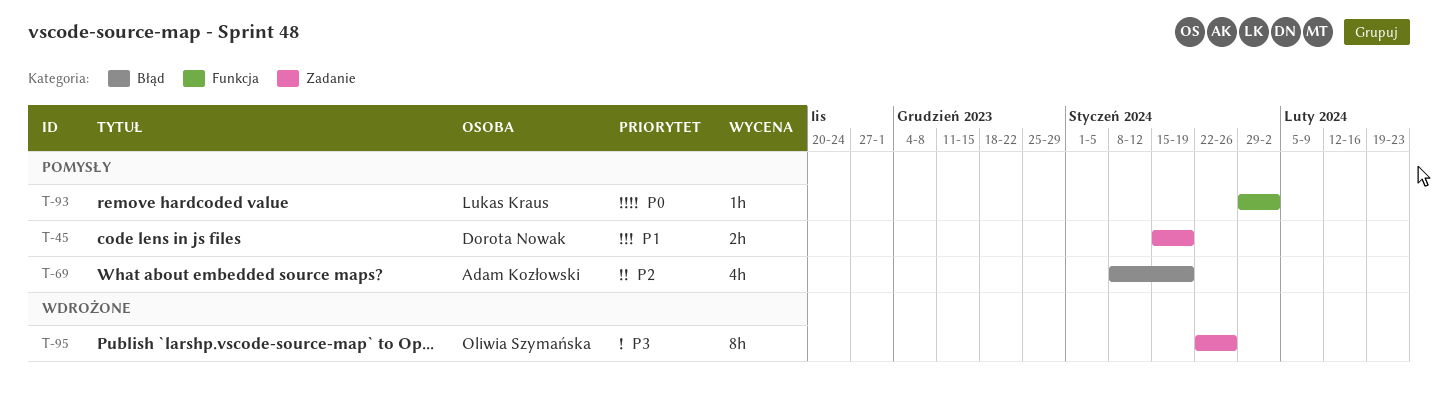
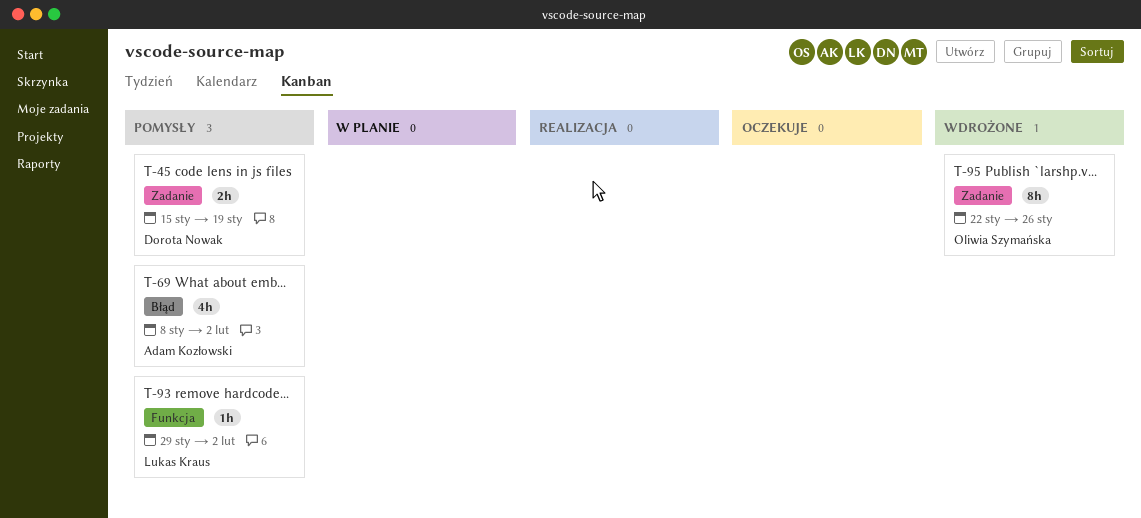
T-69, due: Jan 19 -> Feb 2

